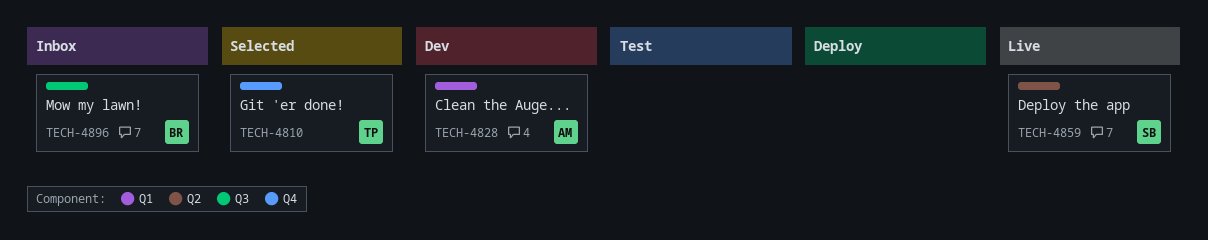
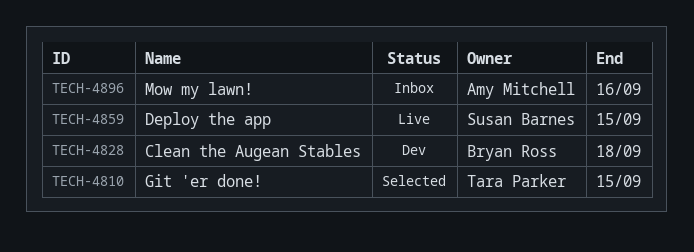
TECH-4828, owner: Amy Mitchell -> Bryan Ross
TECH-4896, owner: Bryan Ross -> Amy Mitchell

